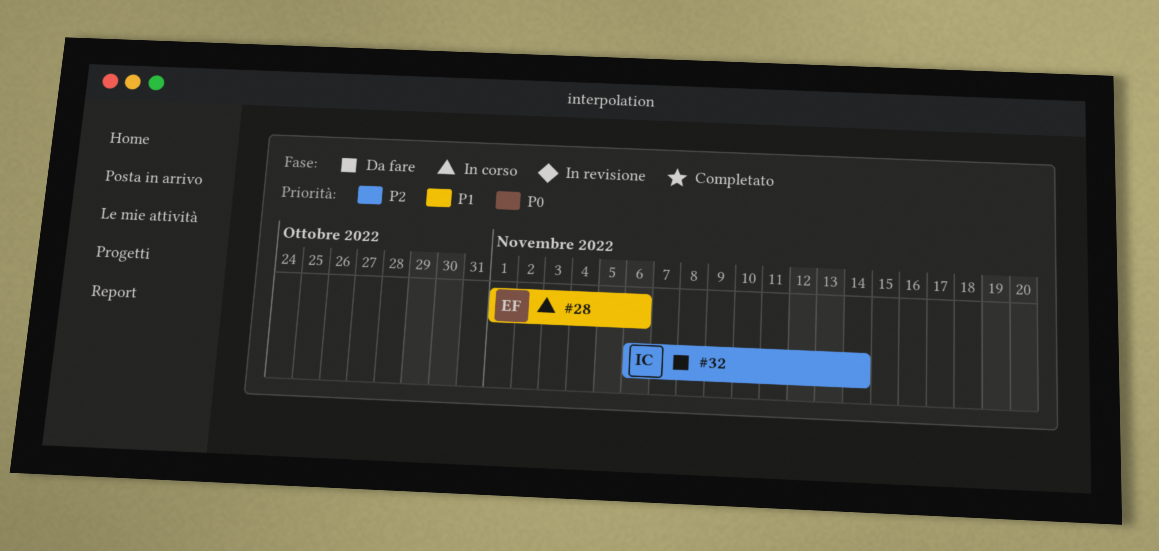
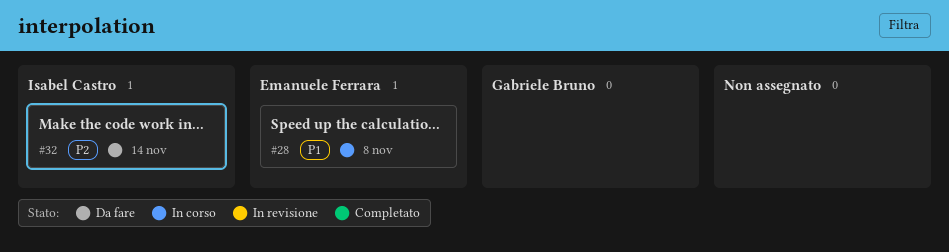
#28, due: Nov 6 -> Nov 8

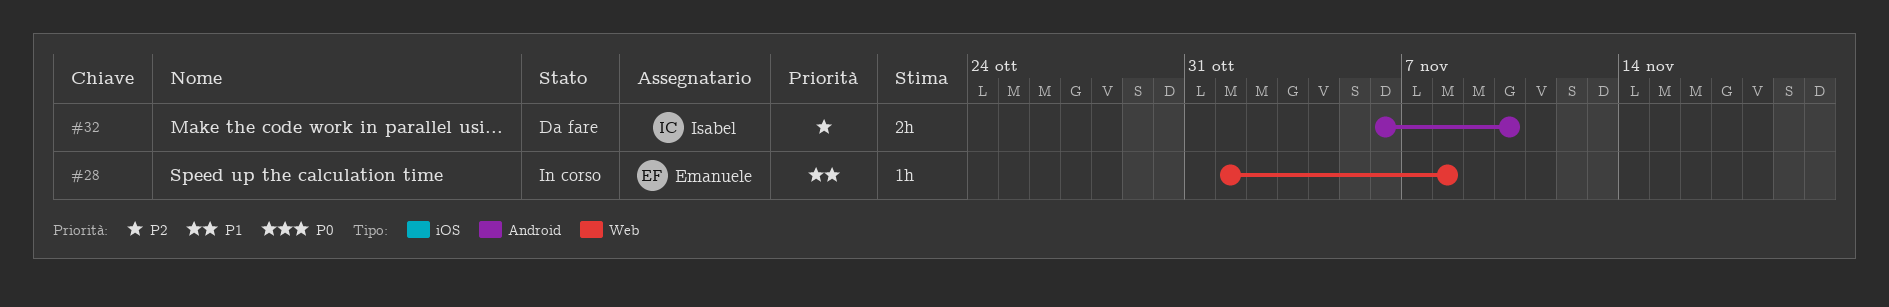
#32, due: Nov 14 -> Nov 10

